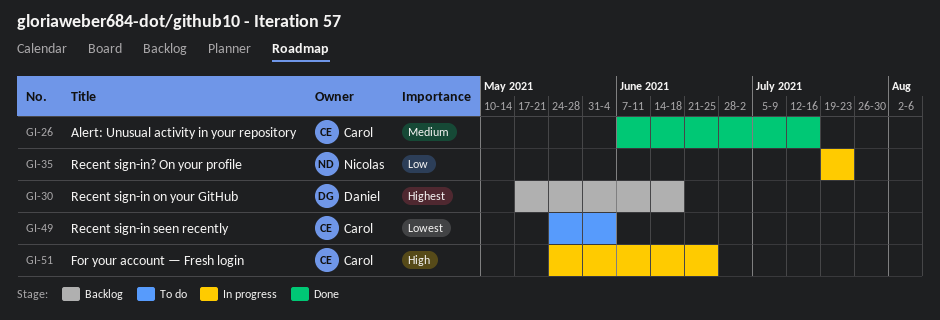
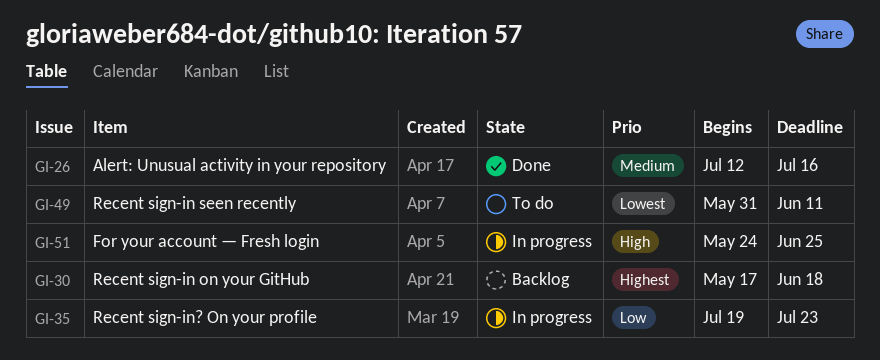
GI-26, start: Jun 7 -> Jul 12
GI-49, start: May 24 -> May 31
GI-49, due: Jun 4 -> Jun 11

